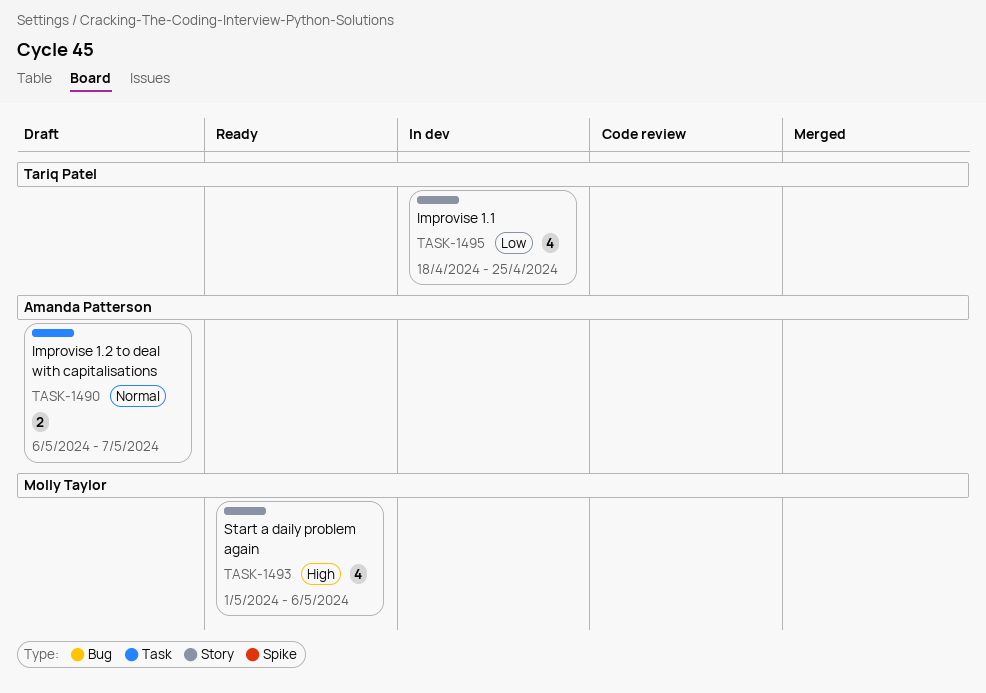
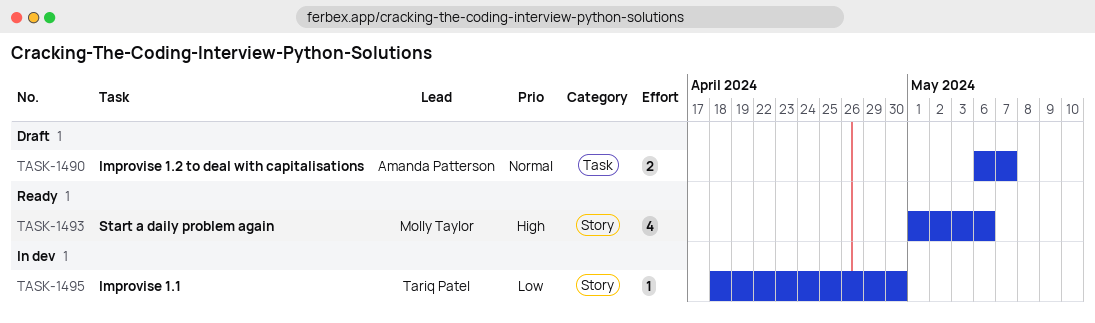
TASK-1495, estimate: 4 -> 1
TASK-1495, due: Apr 25 -> Apr 30

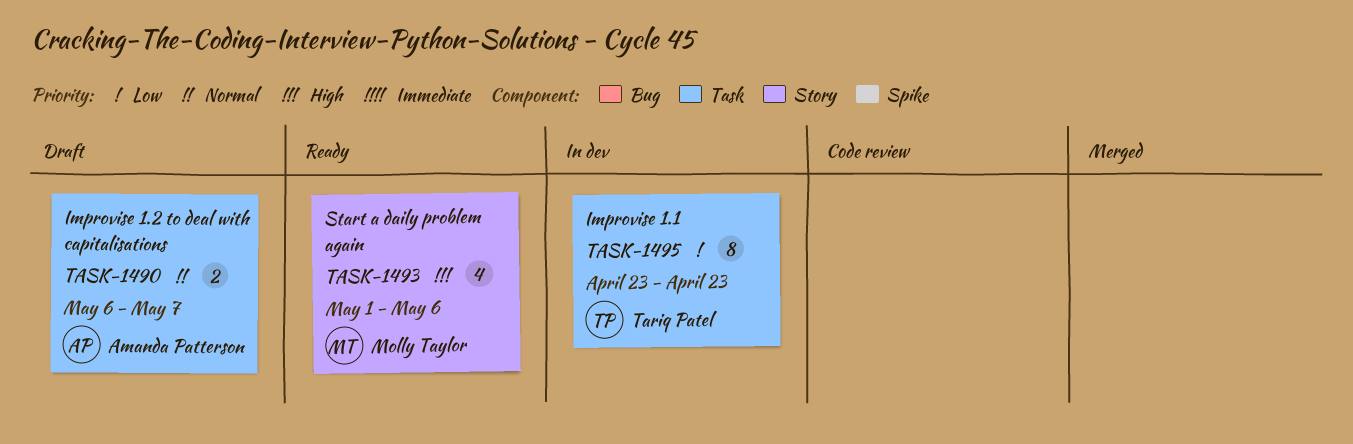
TASK-1495, label: Story -> Task
TASK-1495, estimate: 1 -> 8
TASK-1495, start: Apr 18 -> Apr 23
TASK-1495, due: Apr 30 -> Apr 23

